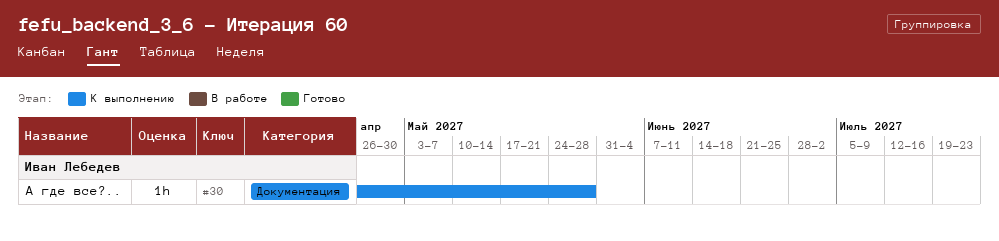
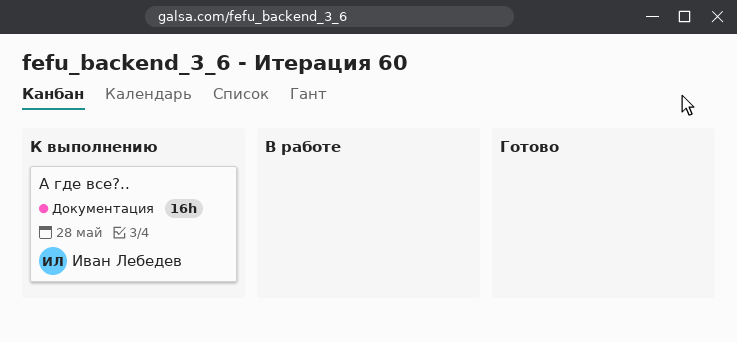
А где все?.., estimate: 1h -> 16h

